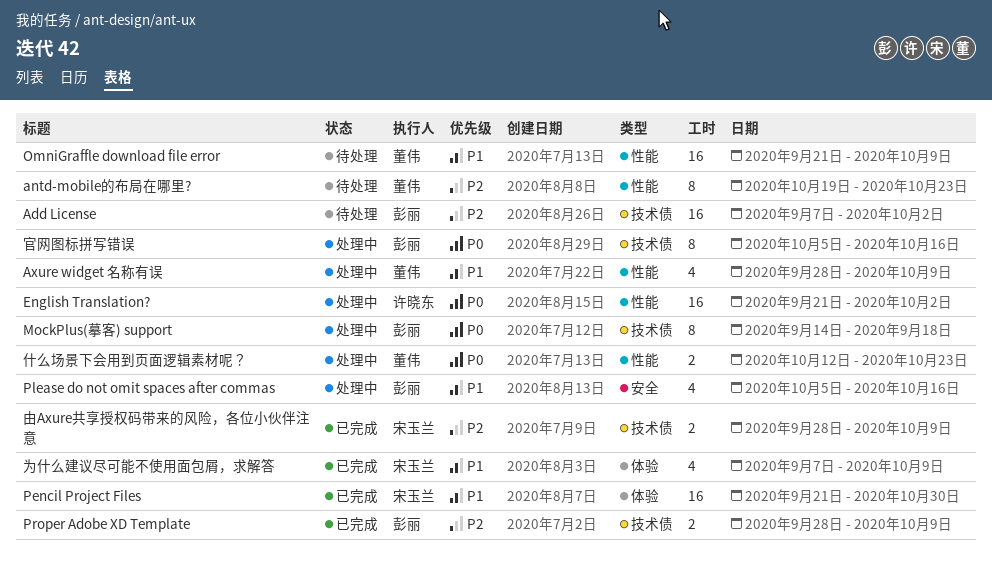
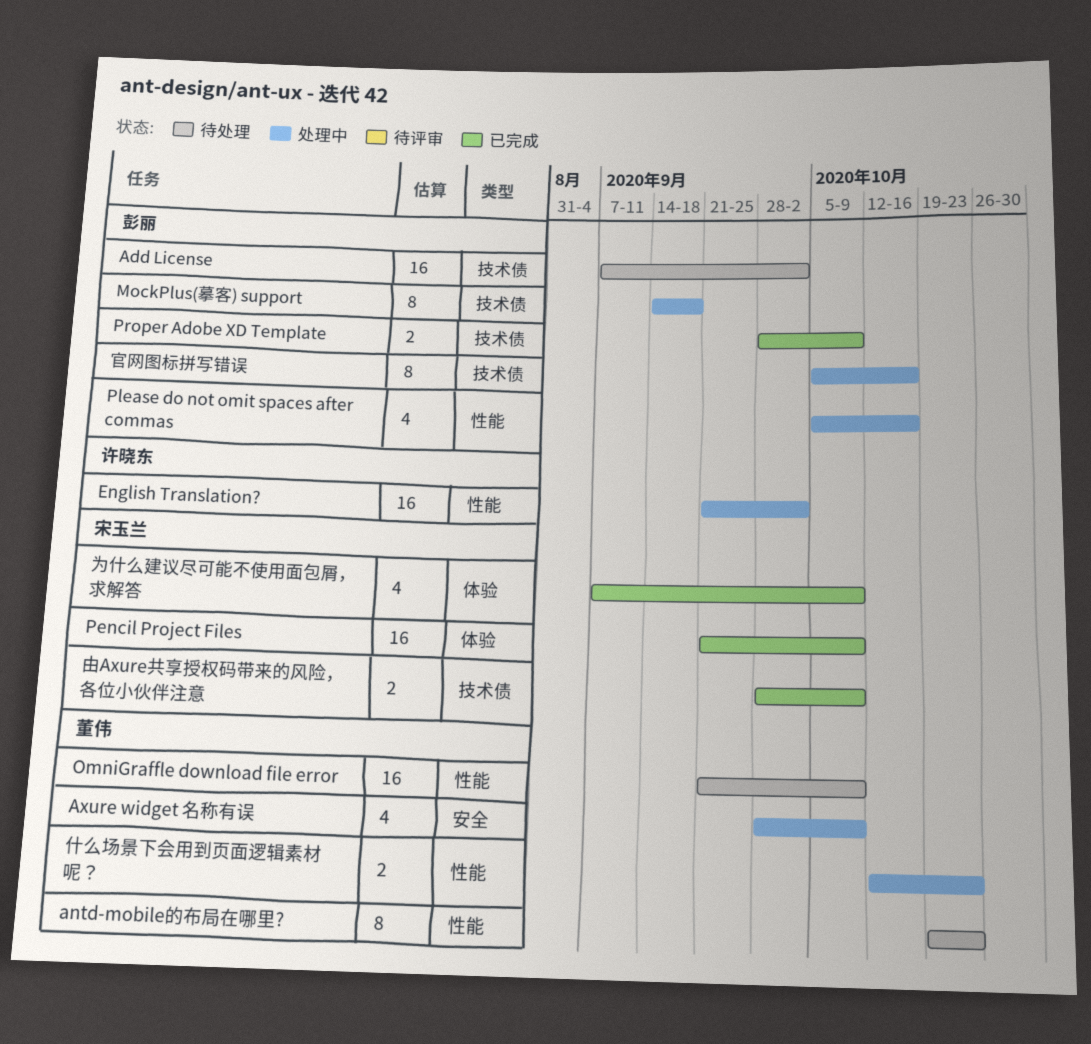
Axure widget 名称有误, label: 性能 -> 安全
Pencil Project Files, due: Oct 30 -> Oct 9
Please do not omit spaces after commas, label: 安全 -> 性能

